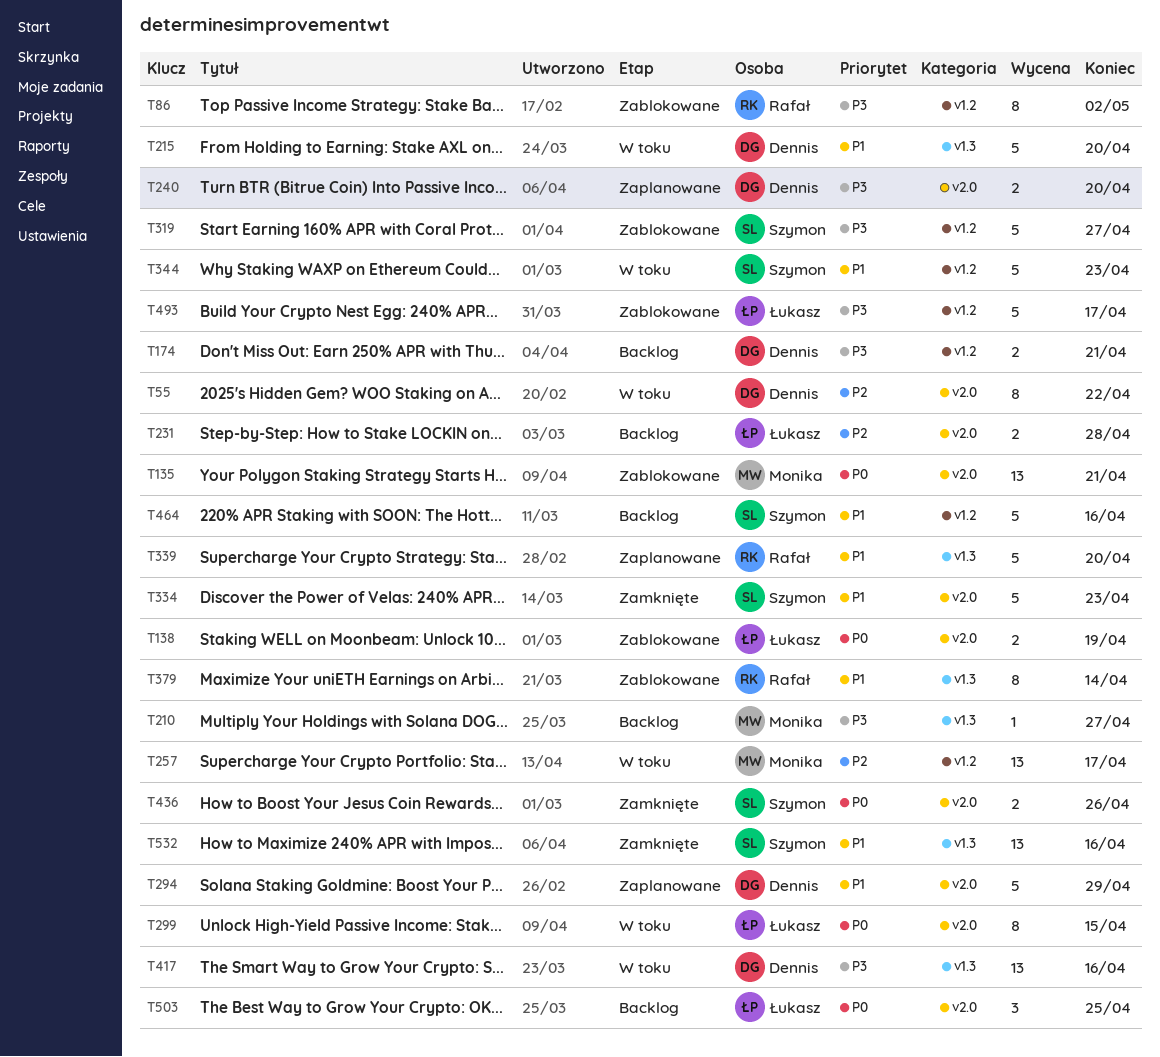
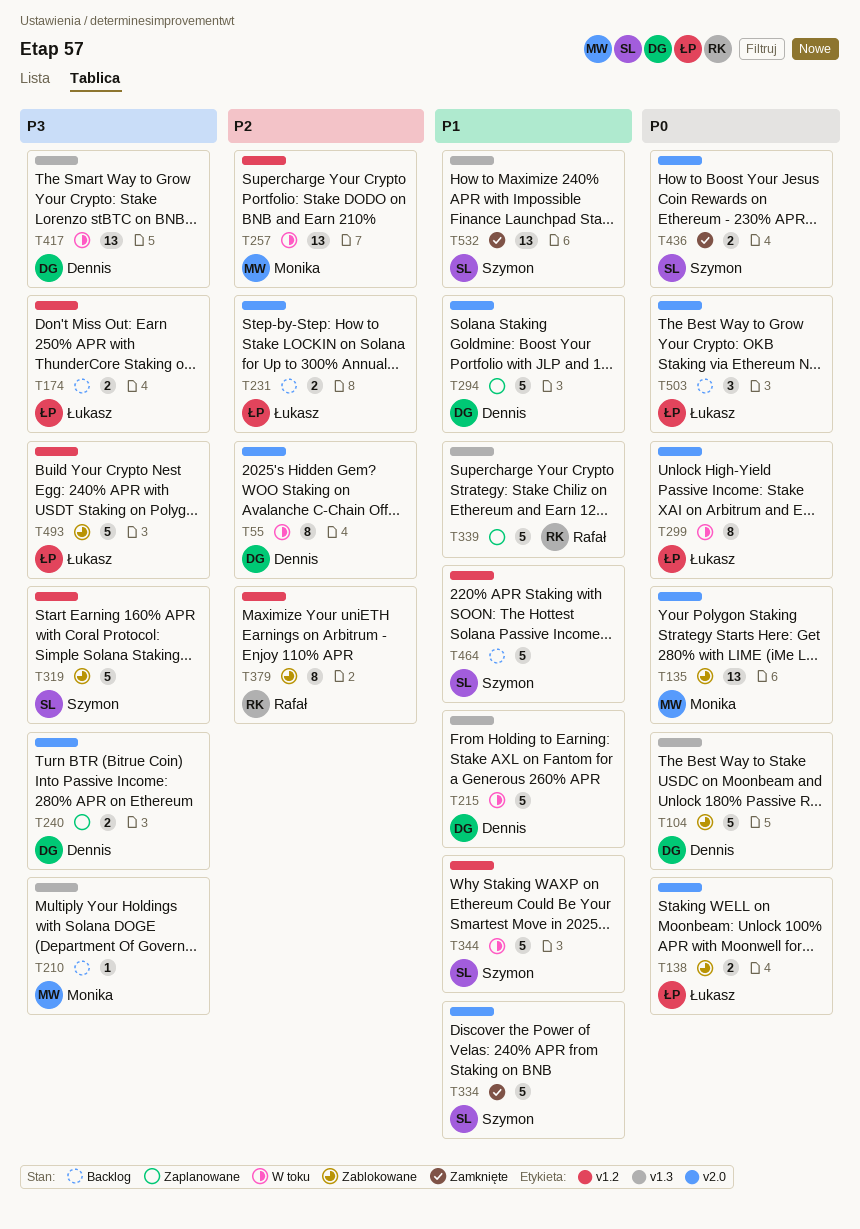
T86: present -> none
T104: none -> present
T174, owner: Dennis -> Łukasz
T379, priority: P1 -> P2
T379, label: v1.3 -> v1.2

